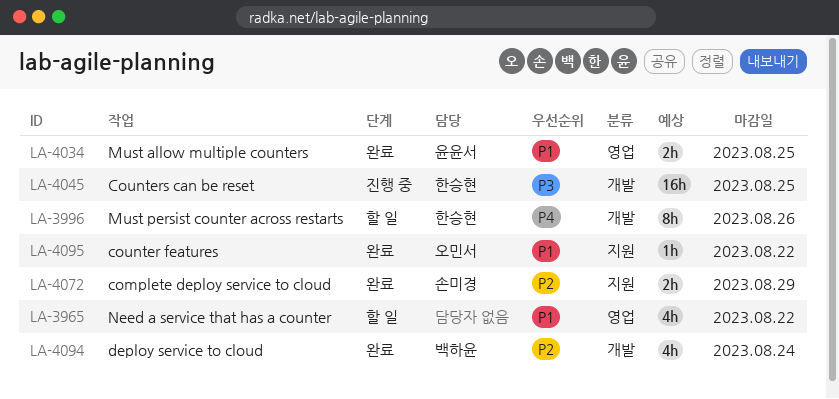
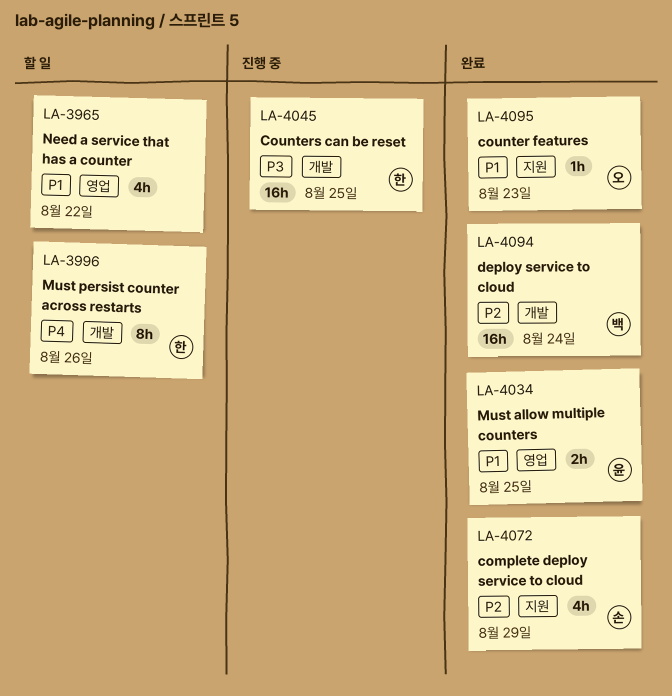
LA-4072, estimate: 2h -> 4h
LA-4094, estimate: 4h -> 16h
LA-4095, due: Aug 22 -> Aug 23

